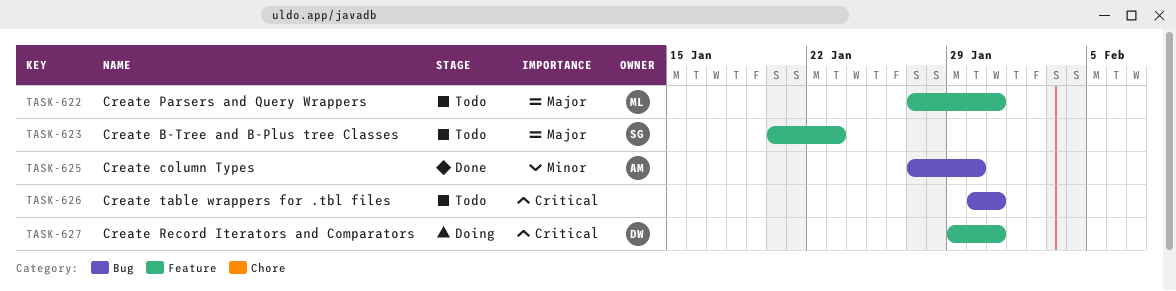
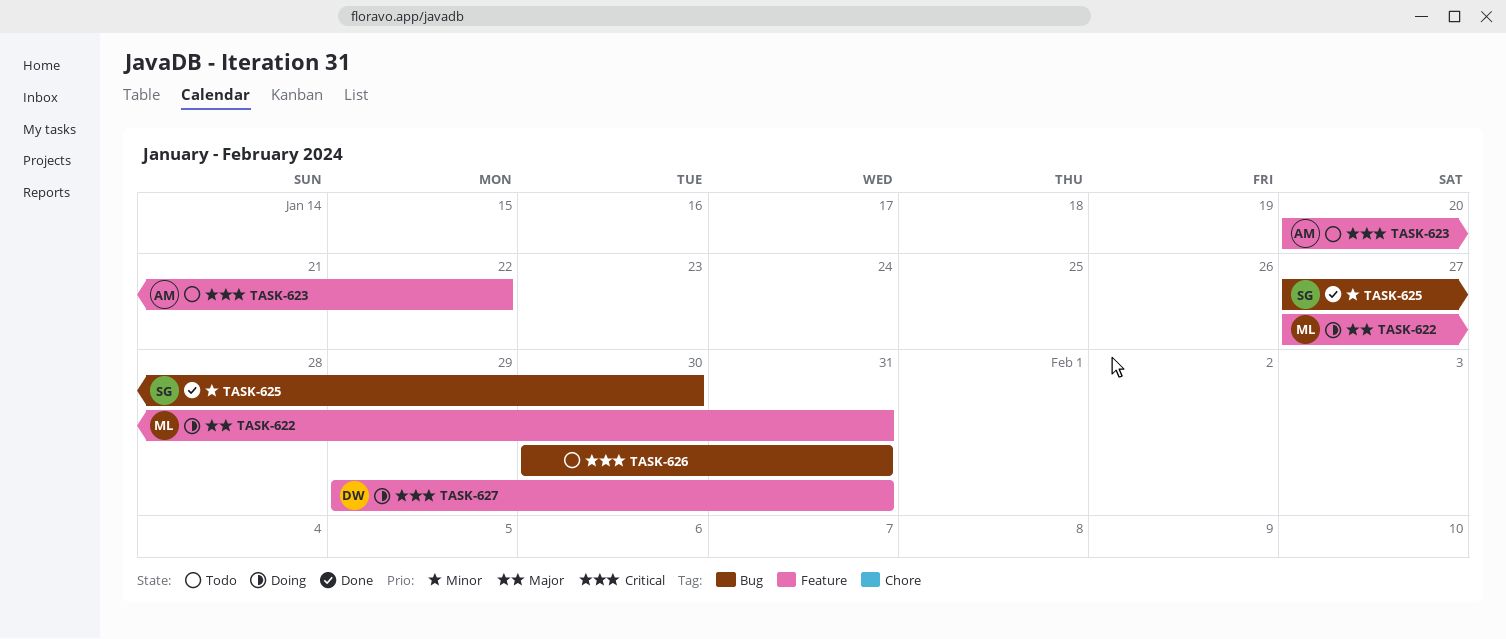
TASK-622, status: Todo -> Doing
TASK-623, owner: SG -> AM
TASK-623, priority: Major -> Critical
TASK-623, due: Jan 23 -> Jan 22
TASK-625, owner: AM -> SG

